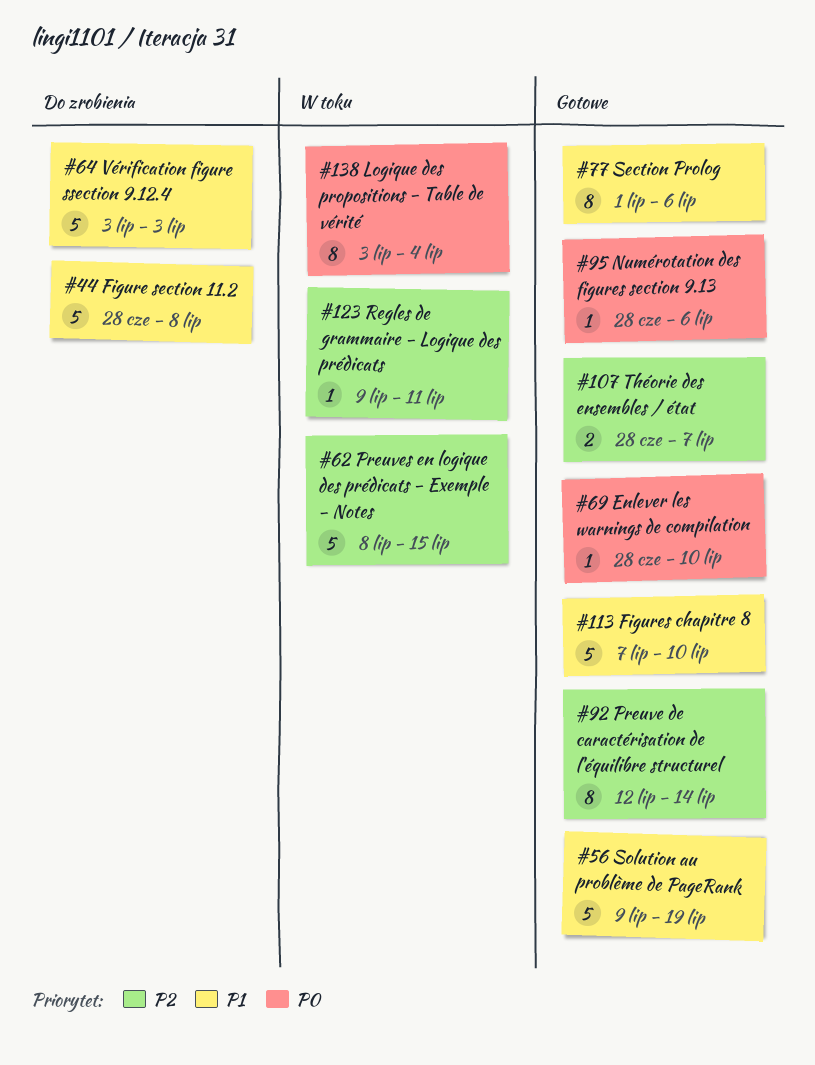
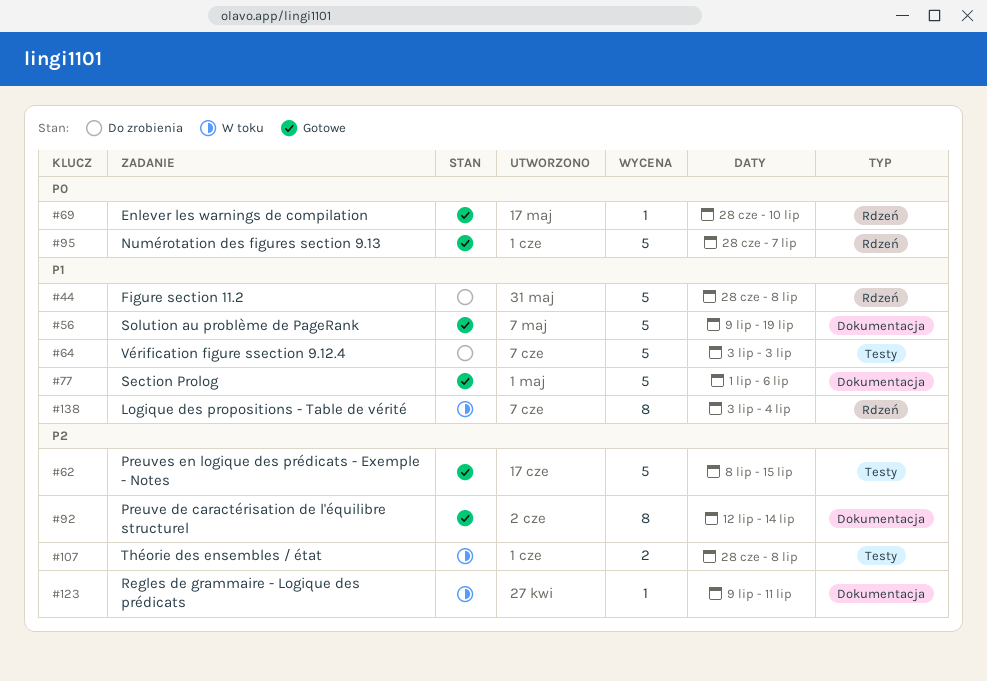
#62, status: W toku -> Gotowe
#77, estimate: 8 -> 5
#95, estimate: 1 -> 5
#95, due: Jul 6 -> Jul 7
#107, status: Gotowe -> W toku
#107, due: Jul 7 -> Jul 8
#113: present -> none
#138, priority: P0 -> P1

